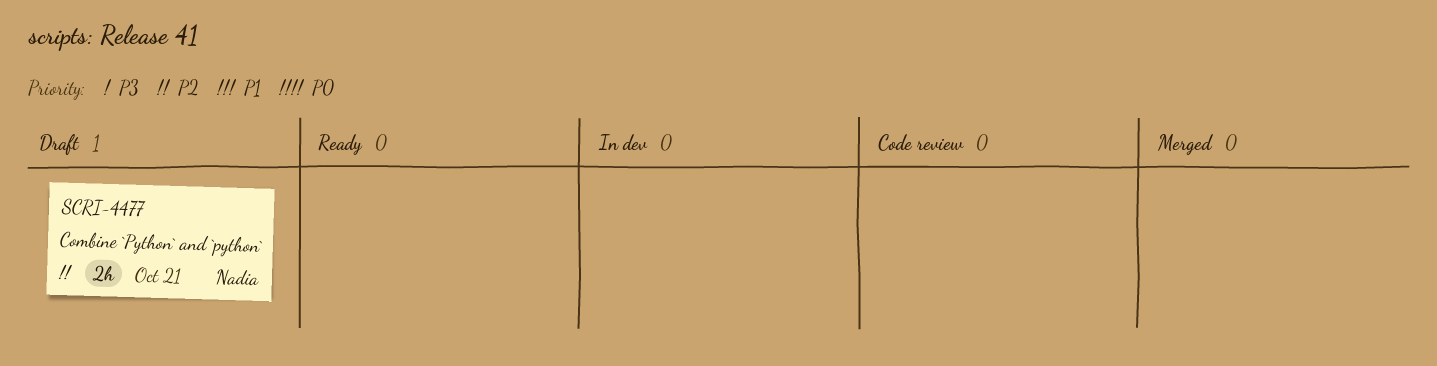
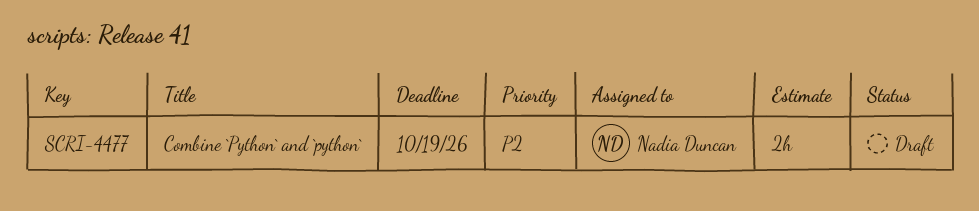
SCRI-4477, due: Oct 21 -> Oct 19

